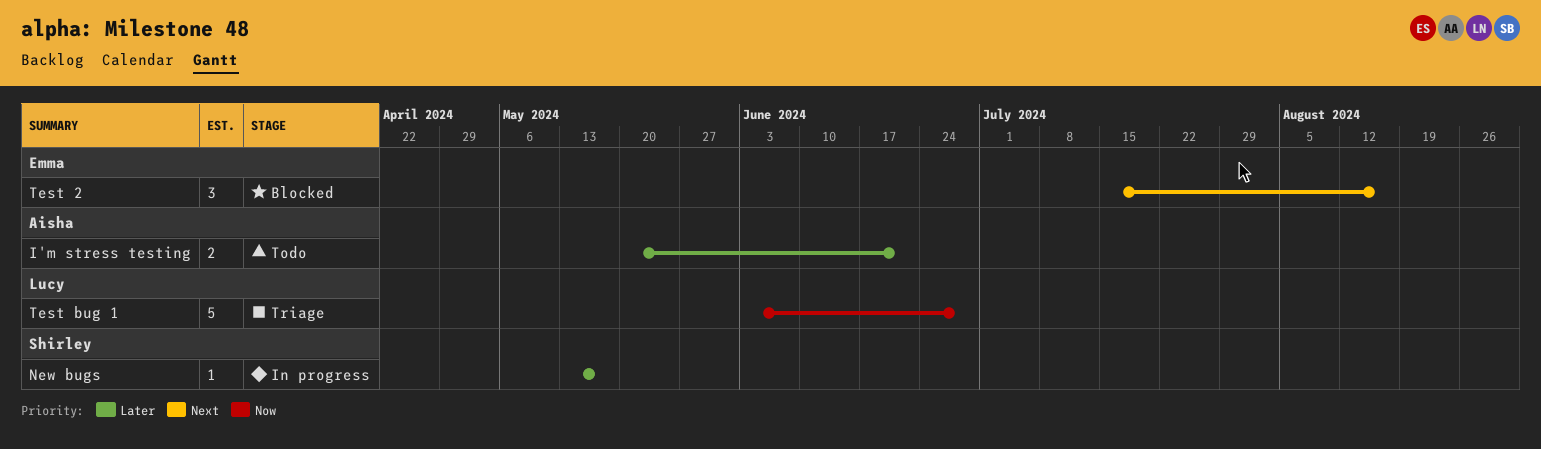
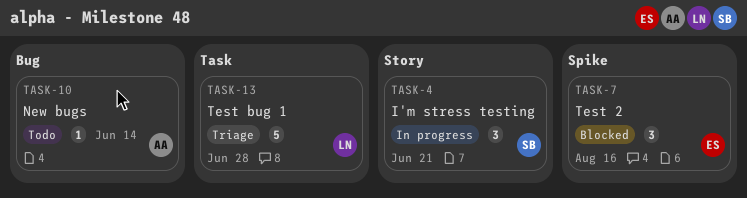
I'm stress testing, status: Todo -> In progress
I'm stress testing, owner: Aisha -> Shirley
I'm stress testing, estimate: 2 -> 3
New bugs, status: In progress -> Todo
New bugs, owner: Shirley -> Aisha
New bugs, due: May 17 -> Jun 14

